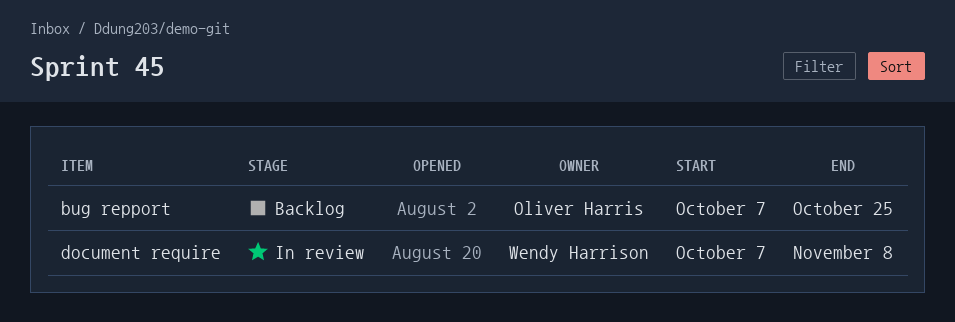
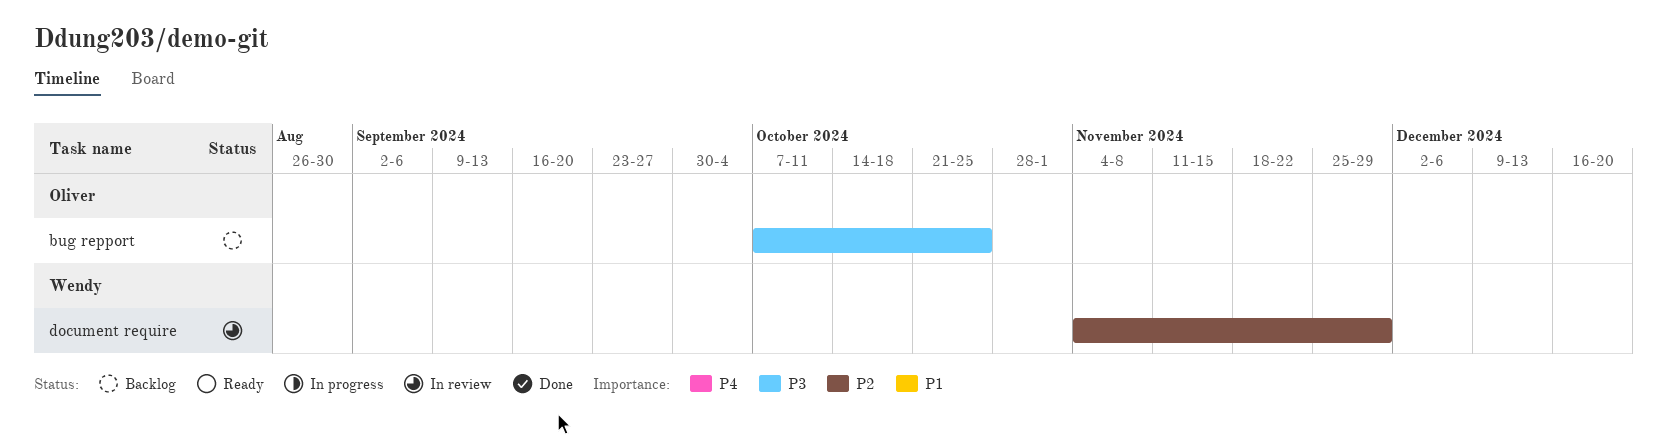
document require, start: Oct 7 -> Nov 4
document require, due: Nov 8 -> Nov 29

